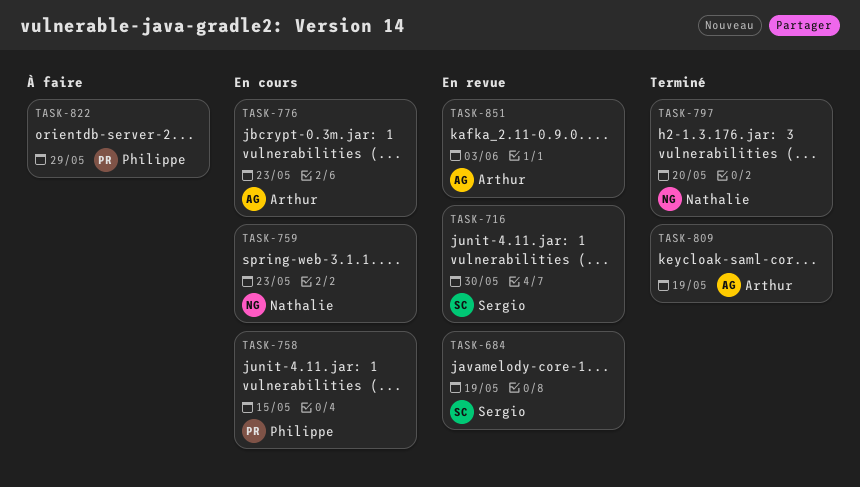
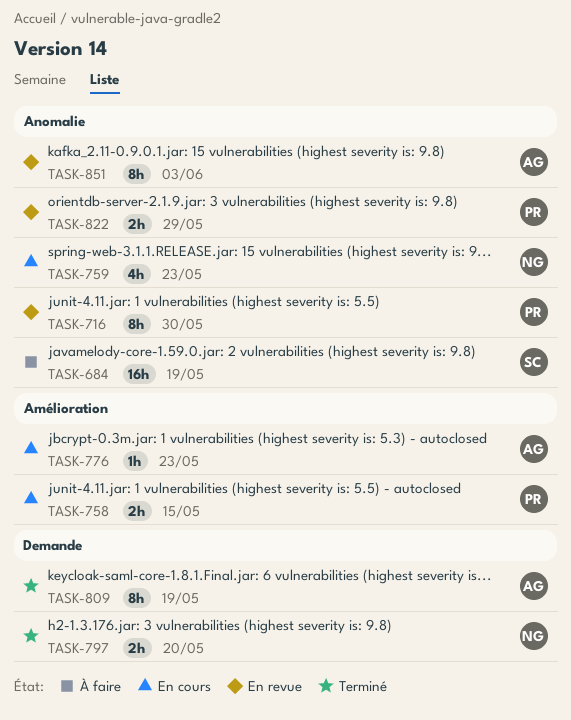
TASK-684, status: En revue -> À faire
TASK-716, owner: Sergio -> Philippe
TASK-822, status: À faire -> En revue

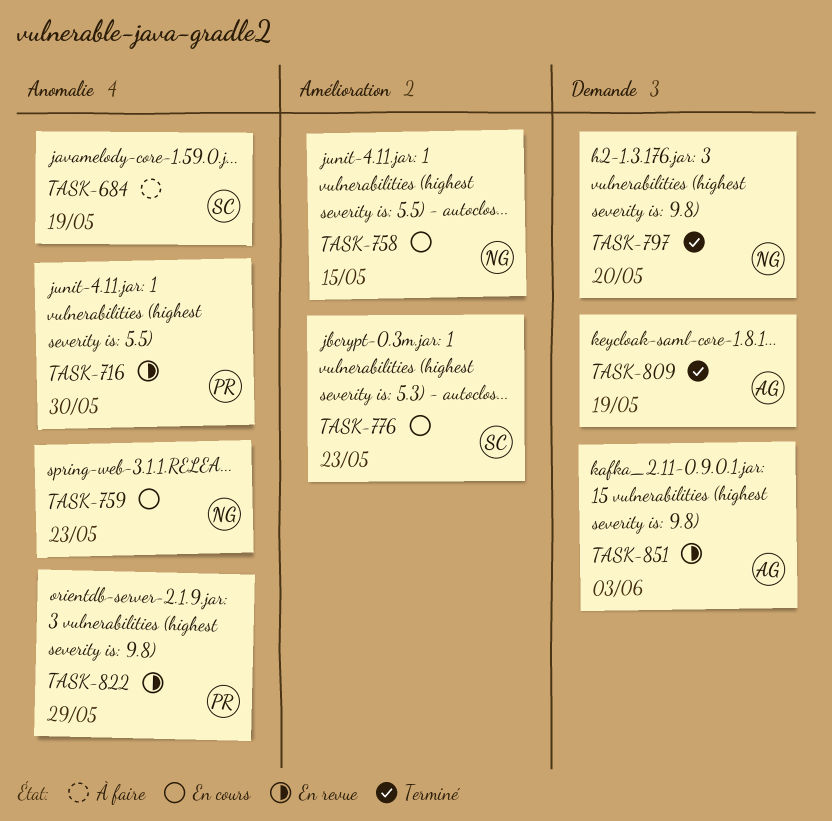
TASK-758, owner: PR -> NG
TASK-776, owner: AG -> SC
TASK-851, label: Anomalie -> Demande

